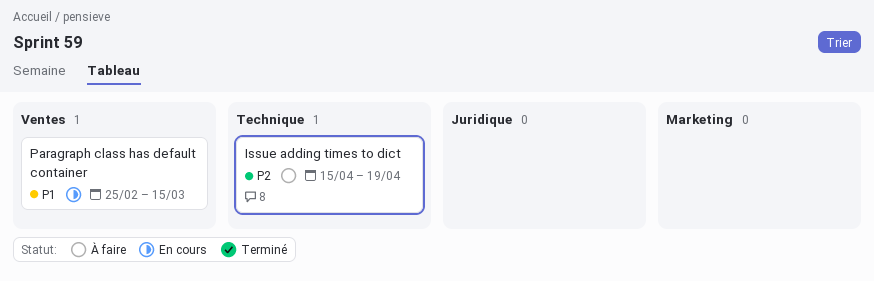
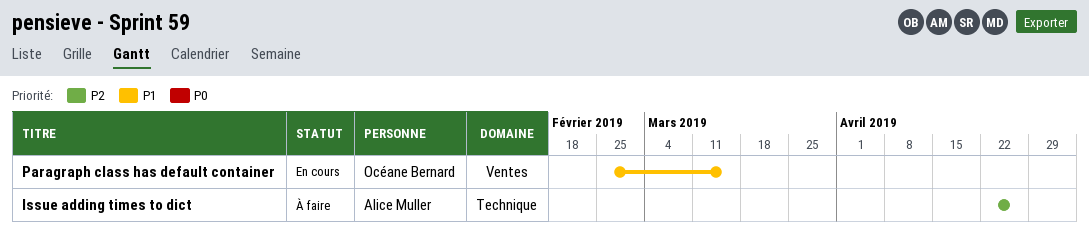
Issue adding times to dict, start: Apr 15 -> Apr 22
Issue adding times to dict, due: Apr 19 -> Apr 26

